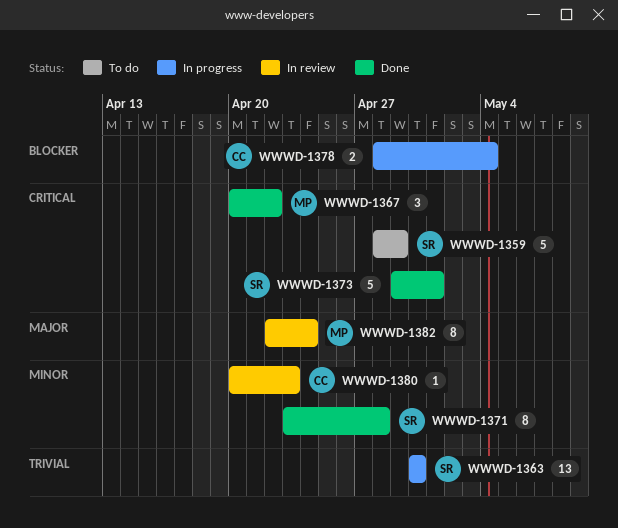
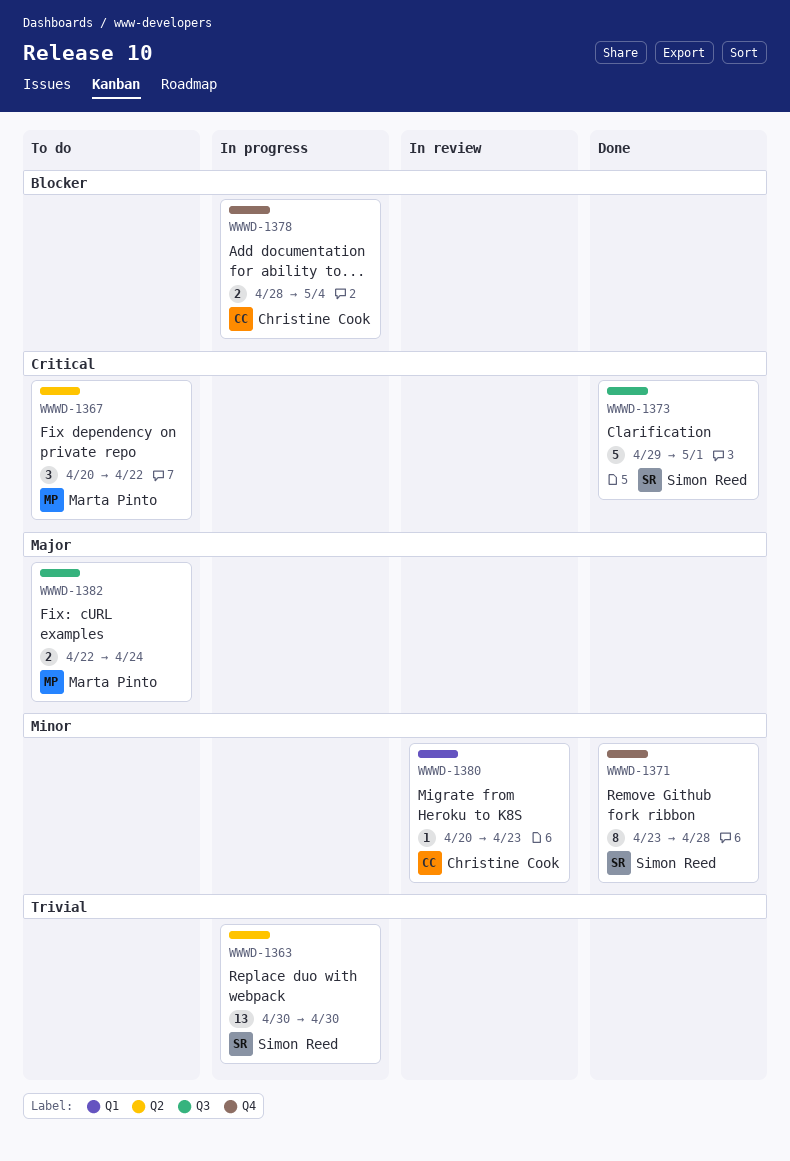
WWWD-1359: present -> none
WWWD-1367, status: Done -> To do
WWWD-1382, status: In review -> To do
WWWD-1382, estimate: 8 -> 2

